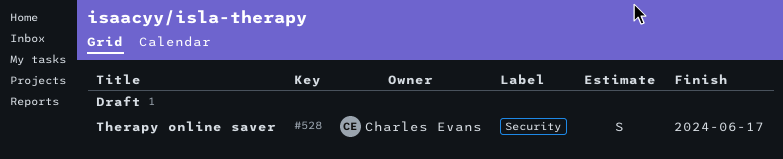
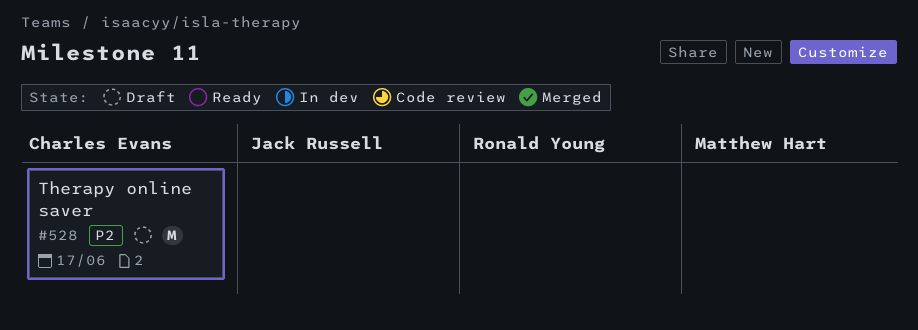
#528, estimate: S -> M

